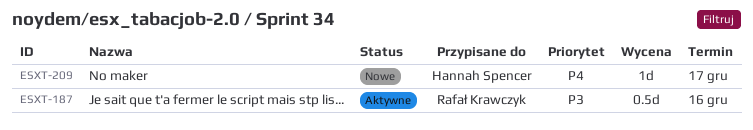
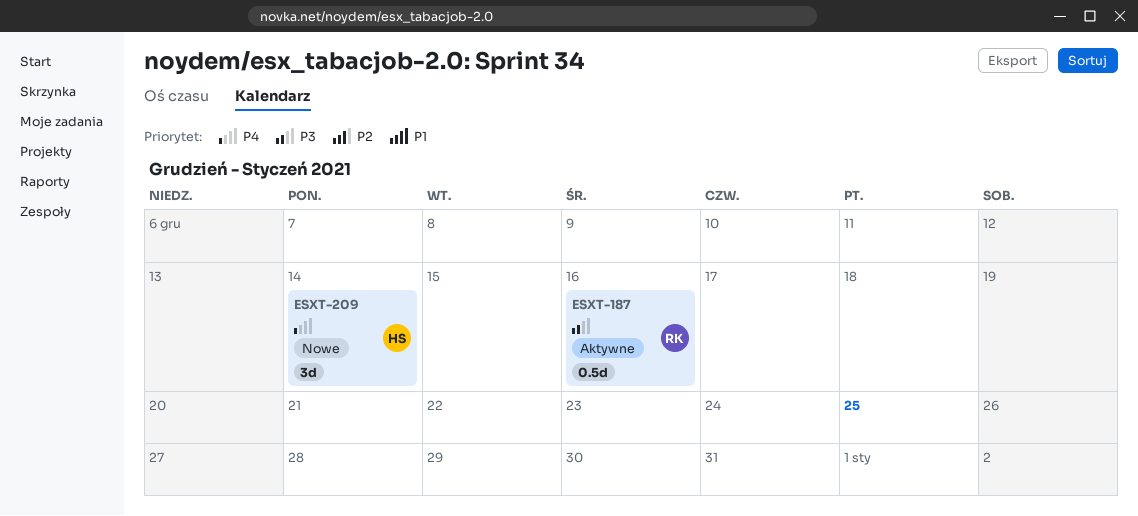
ESXT-209, estimate: 1d -> 3d
ESXT-209, due: Dec 17 -> Dec 14

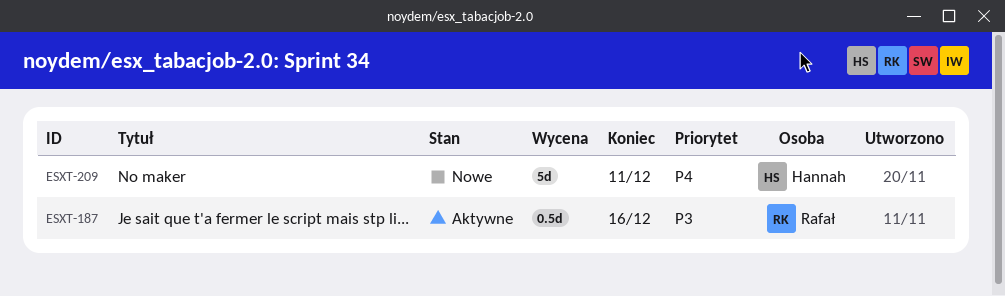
ESXT-209, estimate: 3d -> 5d
ESXT-209, due: Dec 14 -> Dec 11

